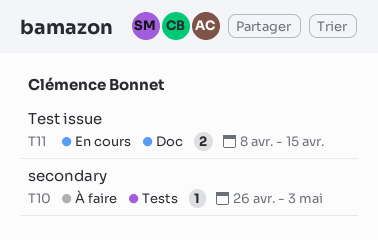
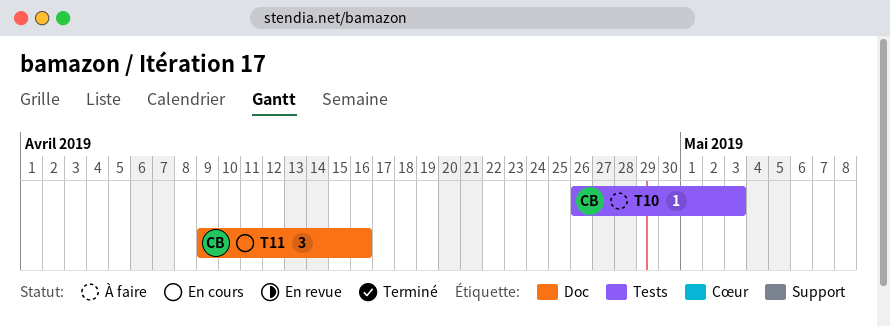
T11, estimate: 2 -> 3
T11, start: Apr 8 -> Apr 9
T11, due: Apr 15 -> Apr 16

